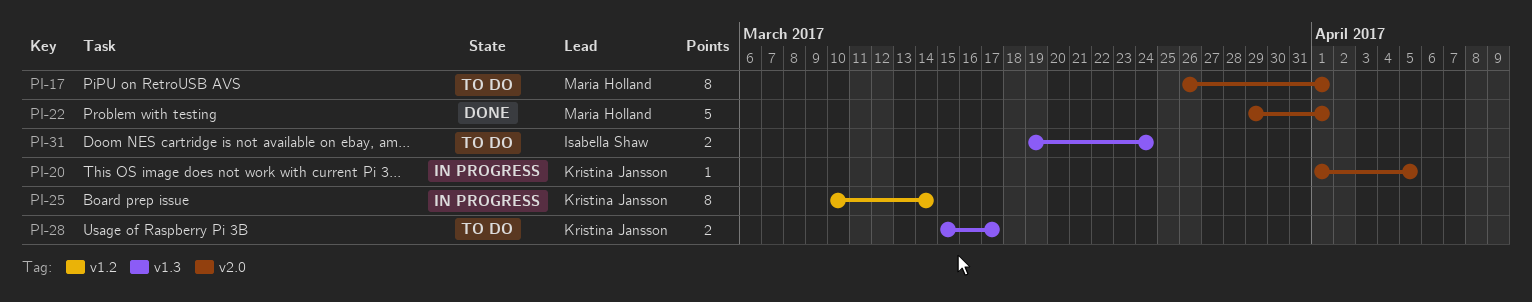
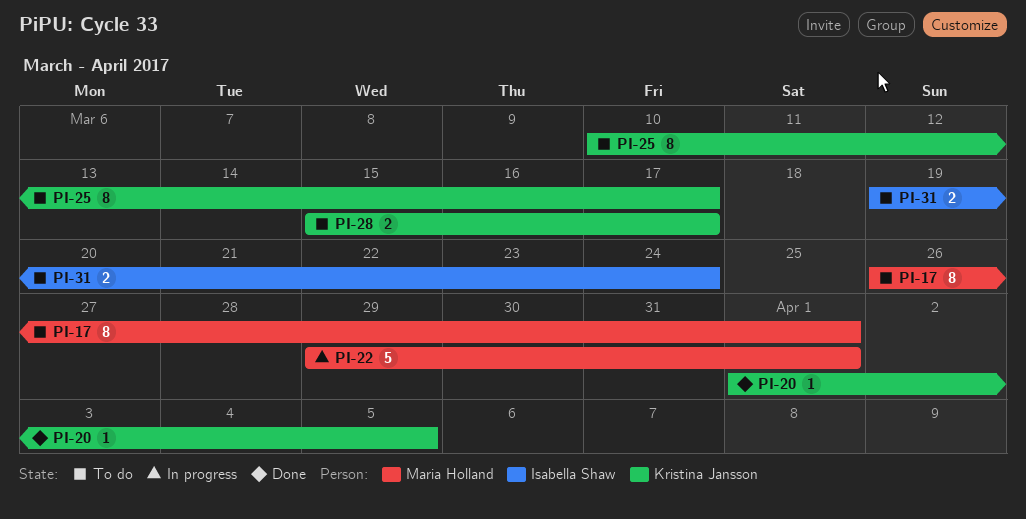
PI-20, status: In progress -> Done
PI-22, status: Done -> In progress
PI-25, status: In progress -> To do
PI-25, due: Mar 14 -> Mar 17

